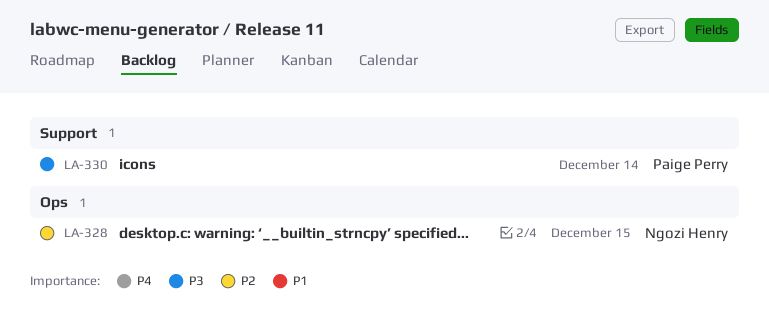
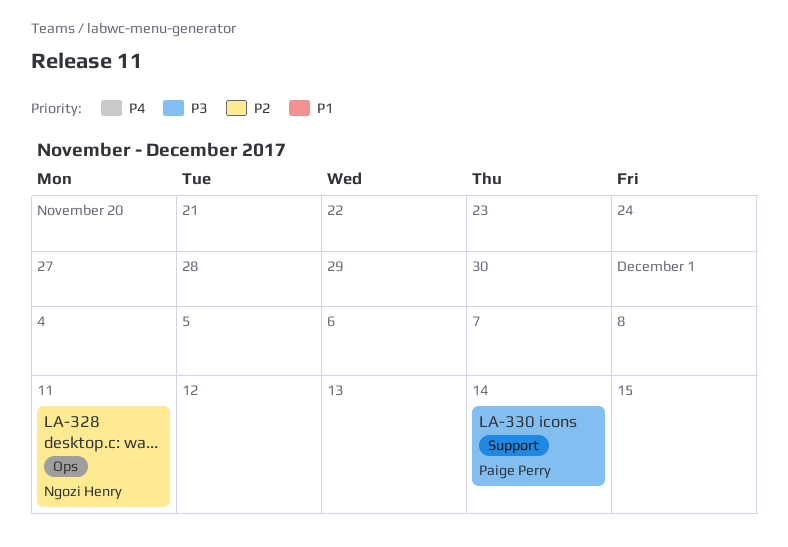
LA-328, due: Dec 15 -> Dec 11

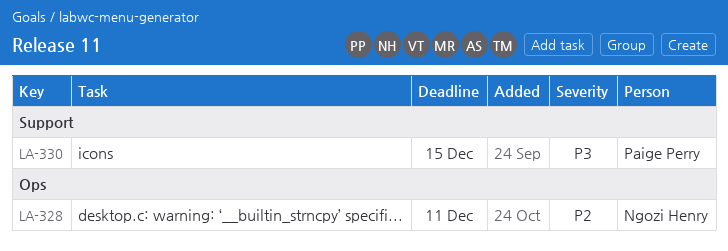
LA-330, due: Dec 14 -> Dec 15

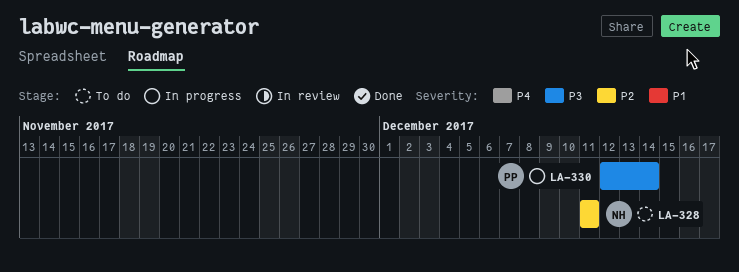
LA-330, due: Dec 15 -> Dec 14

